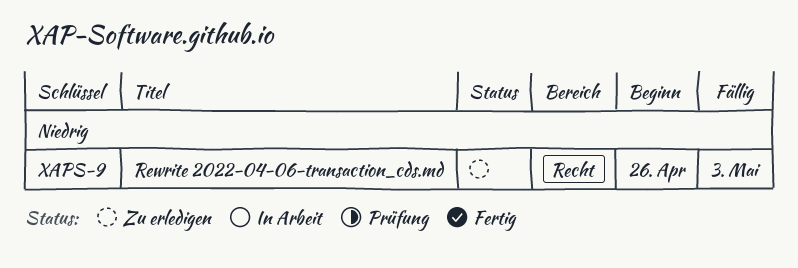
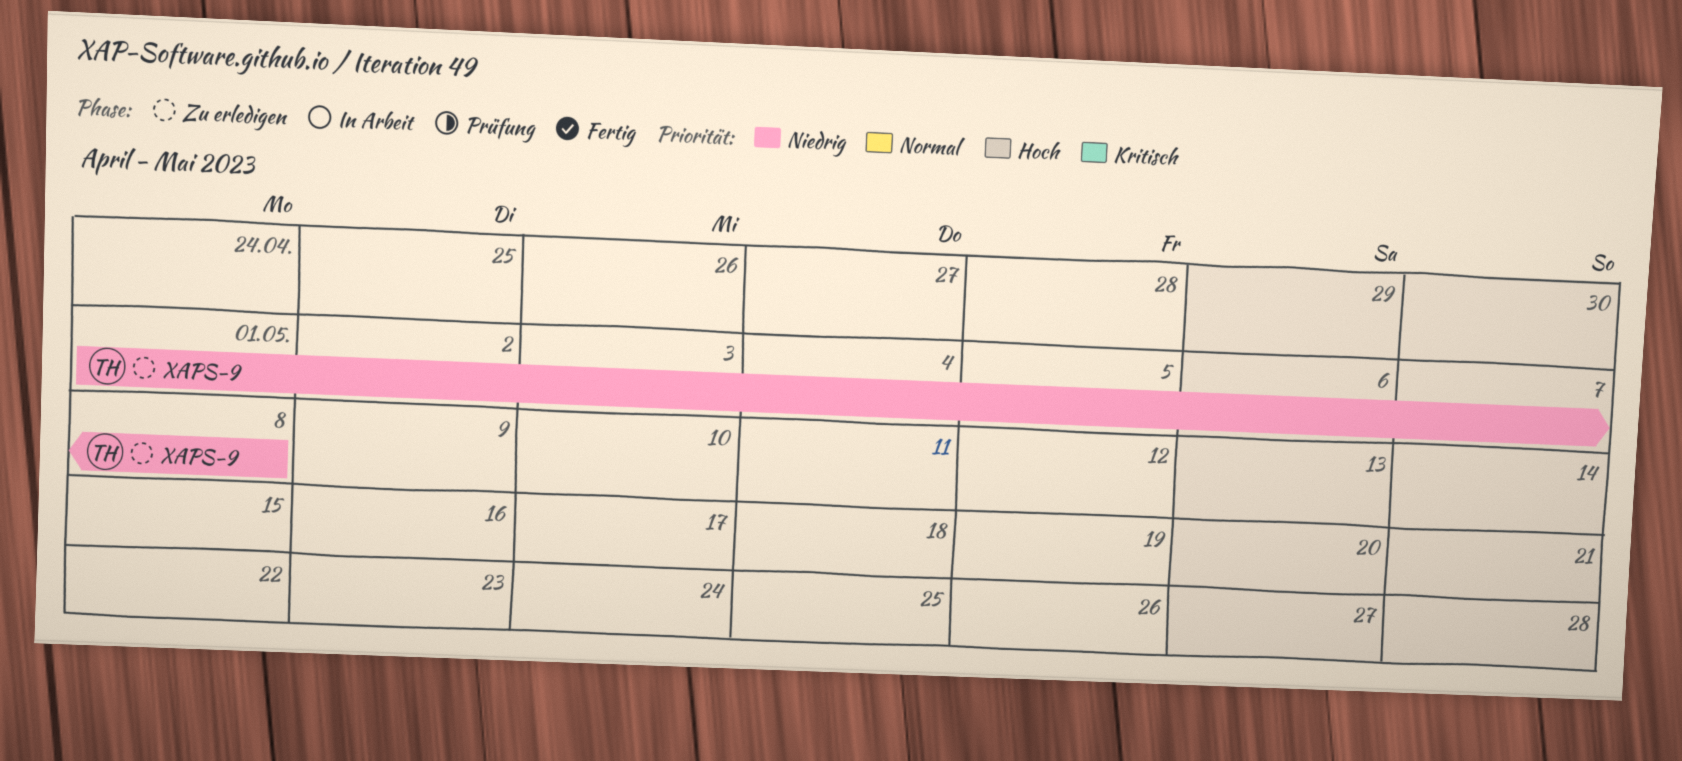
XAPS-9, start: Apr 26 -> May 1
XAPS-9, due: May 3 -> May 8

